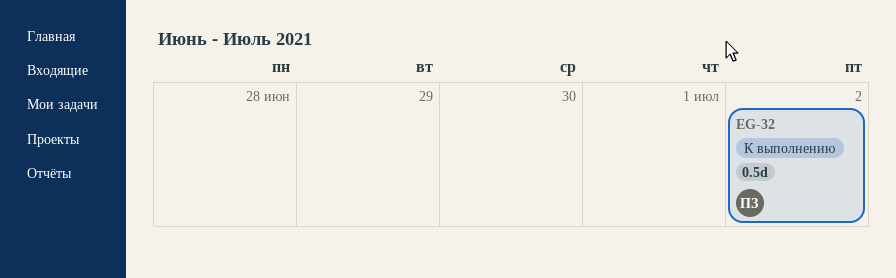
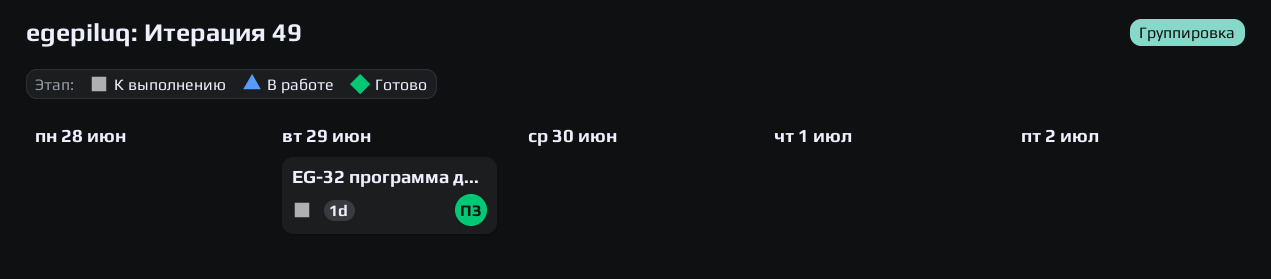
EG-32, estimate: 0.5d -> 1d
EG-32, due: Jul 2 -> Jun 29

